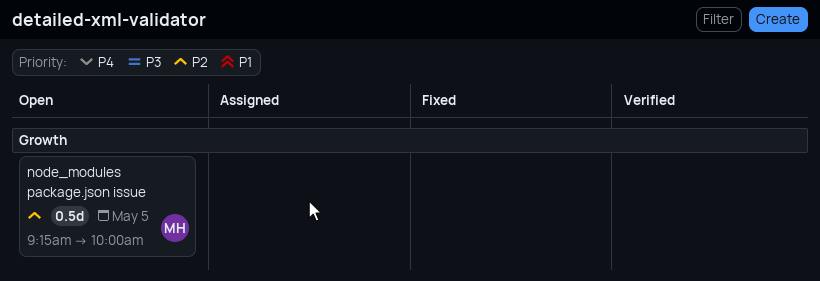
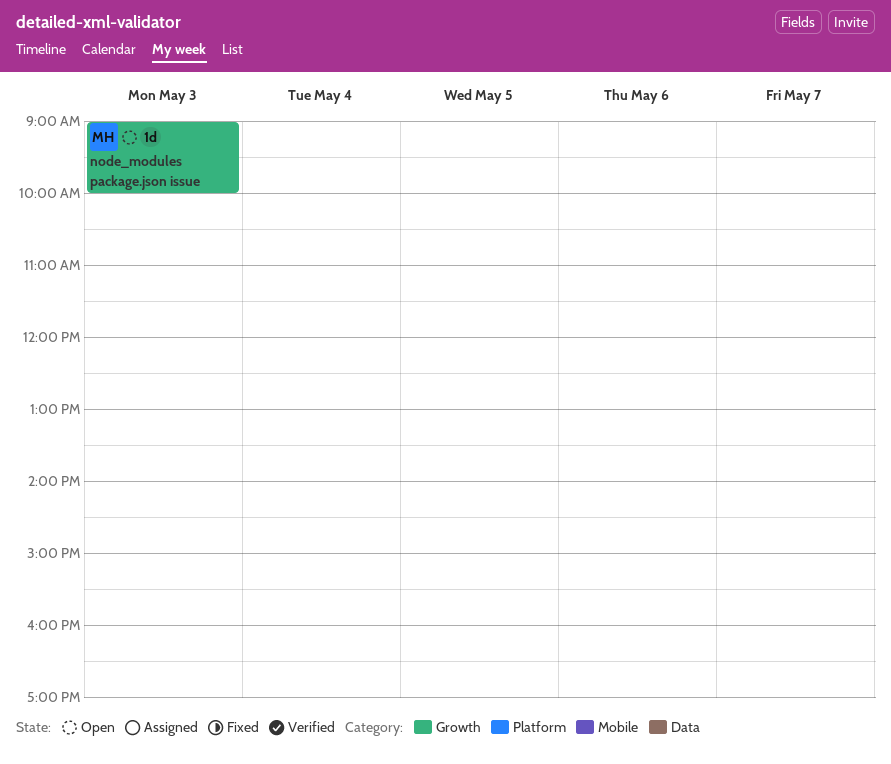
node_modules package.json issue, estimate: 0.5d -> 1d
node_modules package.json issue, day: May 5 -> May 3
node_modules package.json issue, begins: 09:15 -> 09:00

